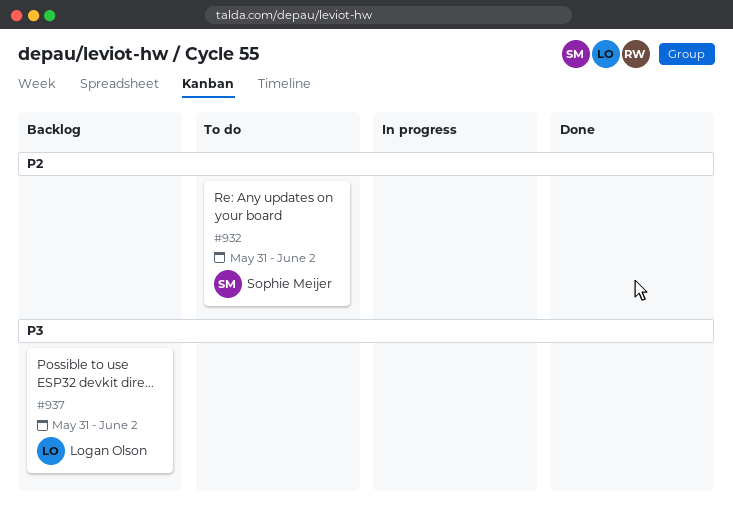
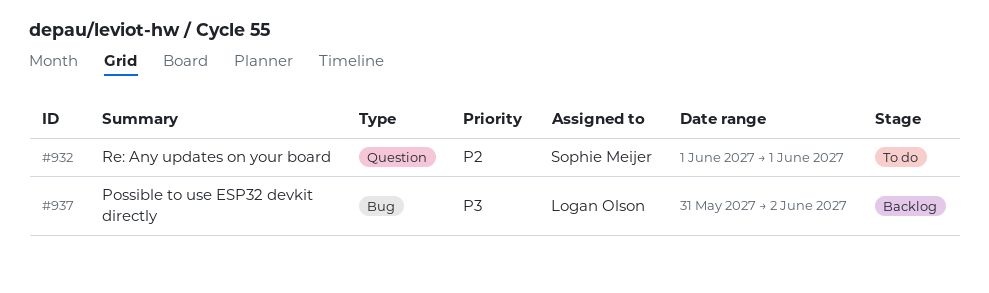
#932, start: May 31 -> Jun 1
#932, due: Jun 2 -> Jun 1

